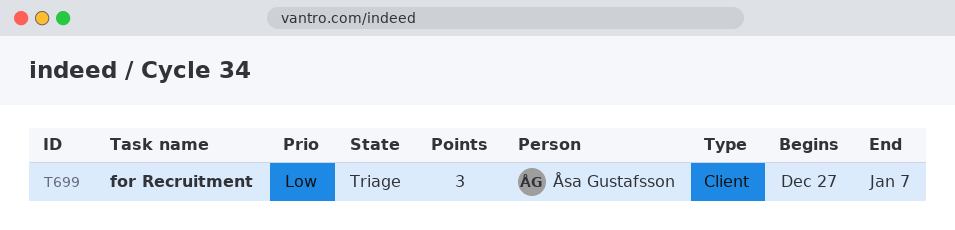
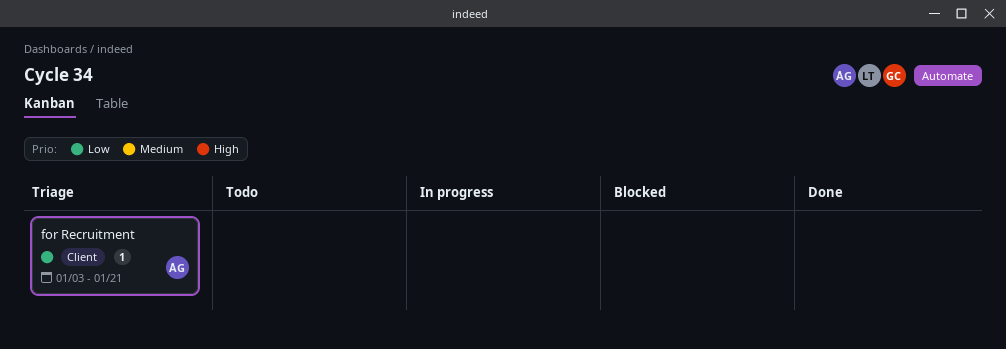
for Recruitment, estimate: 3 -> 1
for Recruitment, start: Dec 27 -> Jan 3
for Recruitment, due: Jan 7 -> Jan 21

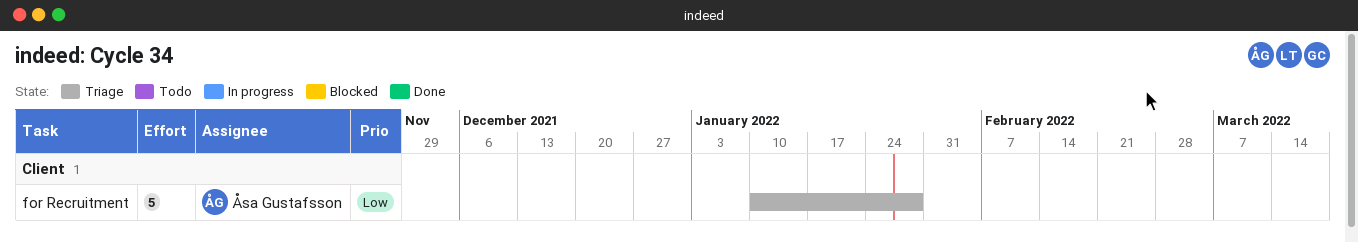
for Recruitment, estimate: 1 -> 5
for Recruitment, start: Jan 3 -> Jan 10
for Recruitment, due: Jan 21 -> Jan 28

